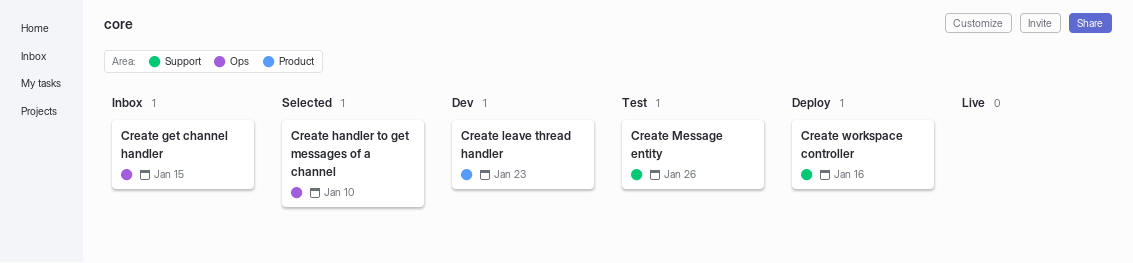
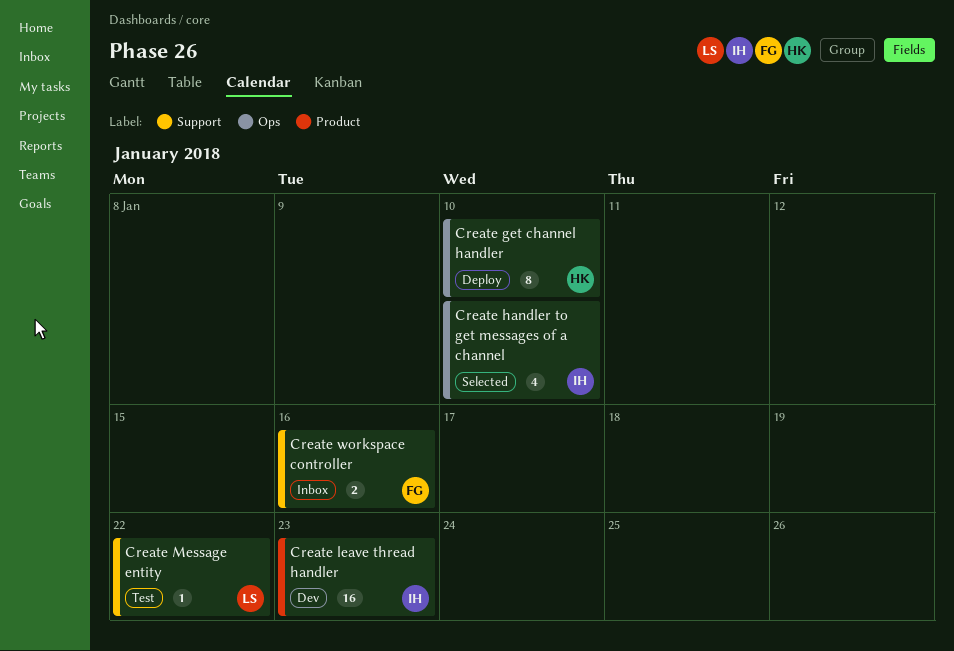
Create get channel handler, status: Inbox -> Deploy
Create get channel handler, due: Jan 15 -> Jan 10
Create Message entity, due: Jan 26 -> Jan 22
Create workspace controller, status: Deploy -> Inbox

